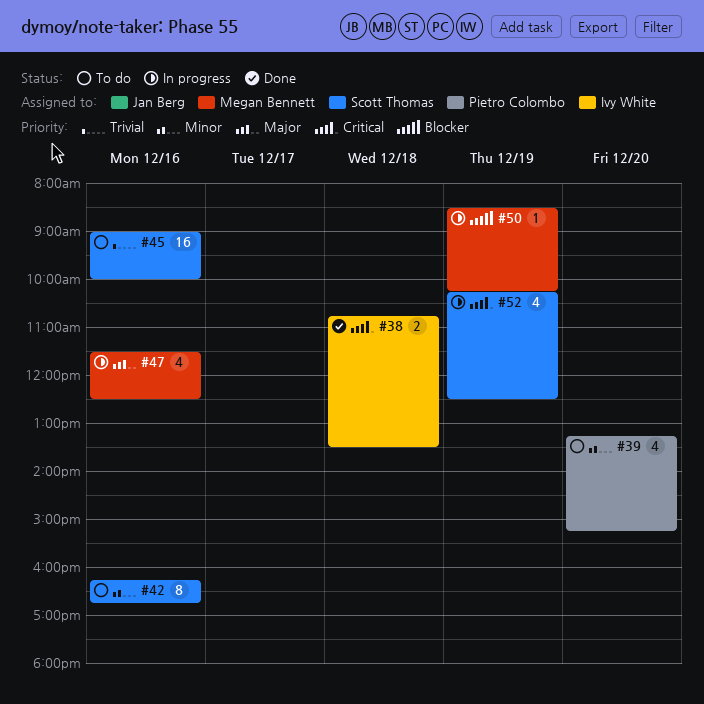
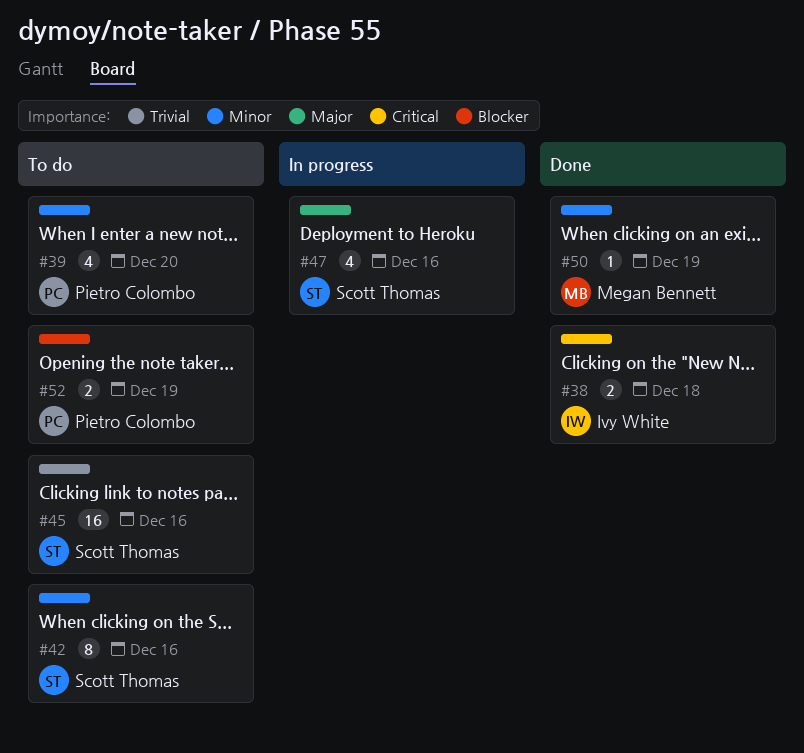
#47, owner: Megan Bennett -> Scott Thomas
#50, status: In progress -> Done
#50, priority: Blocker -> Minor
#52, status: In progress -> To do
#52, owner: Scott Thomas -> Pietro Colombo
#52, priority: Critical -> Blocker
#52, estimate: 4 -> 2

